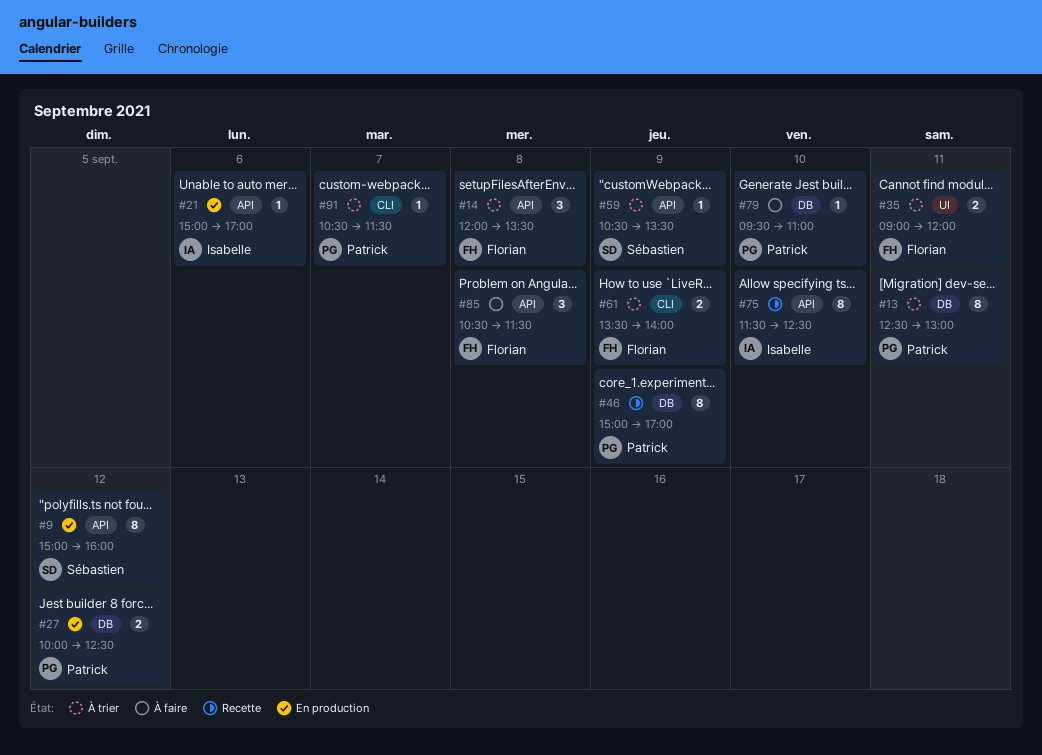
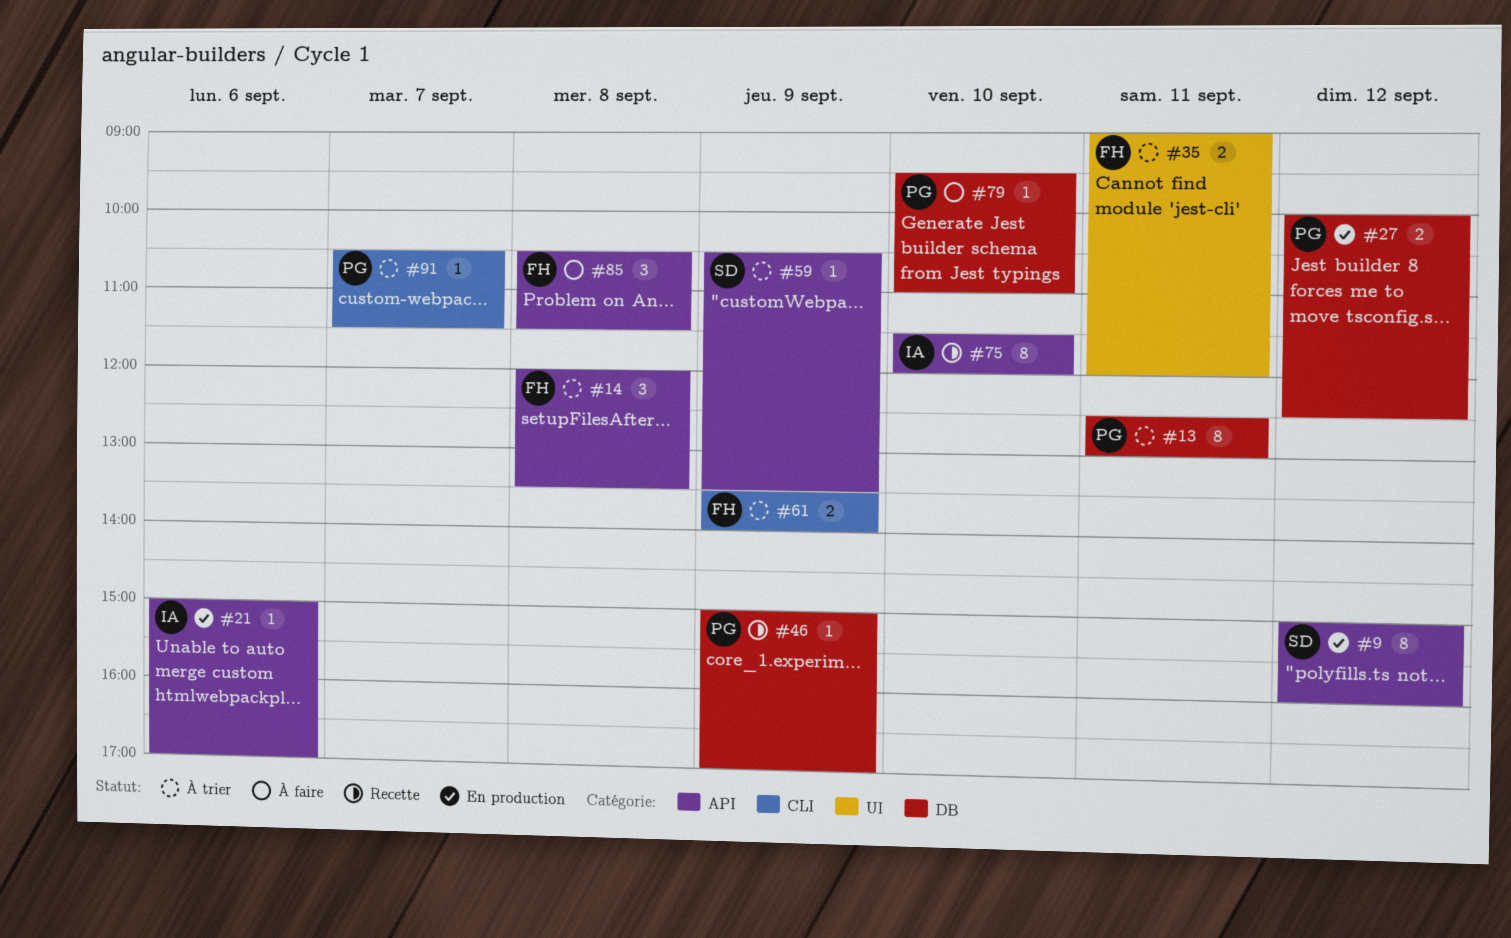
#46, estimate: 8 -> 1
#75, ends: 12:30 -> 12:00

